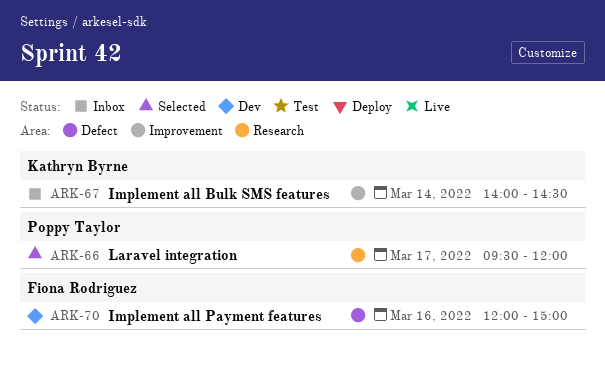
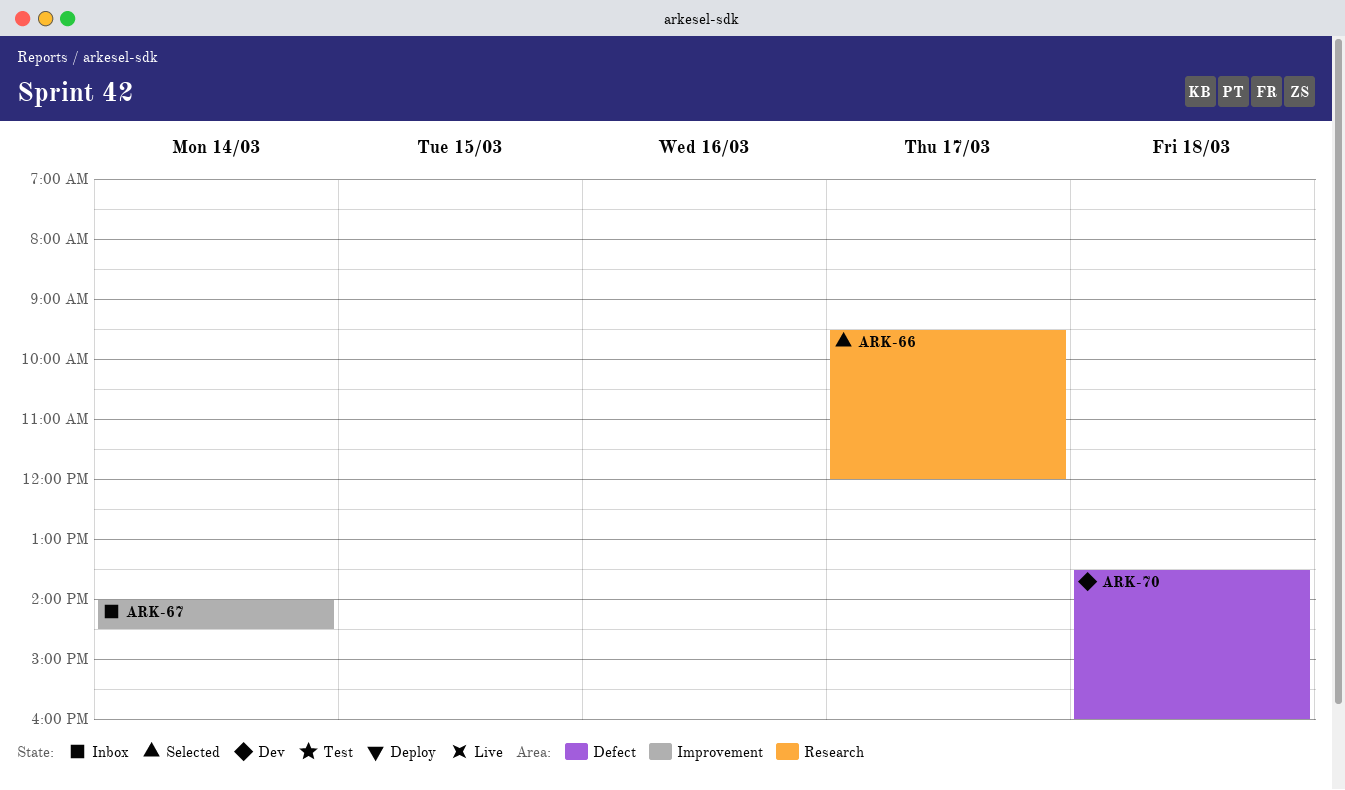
ARK-70, day: Mar 16 -> Mar 18
ARK-70, begins: 12:00 -> 13:30
ARK-70, ends: 15:00 -> 16:00

